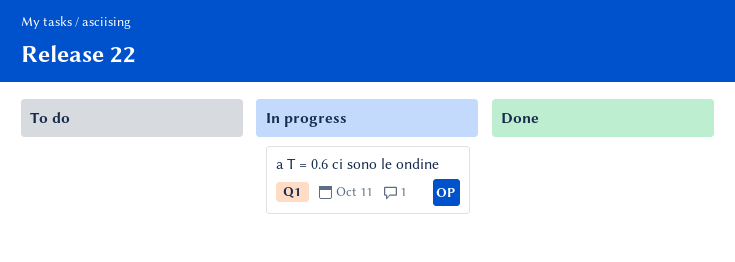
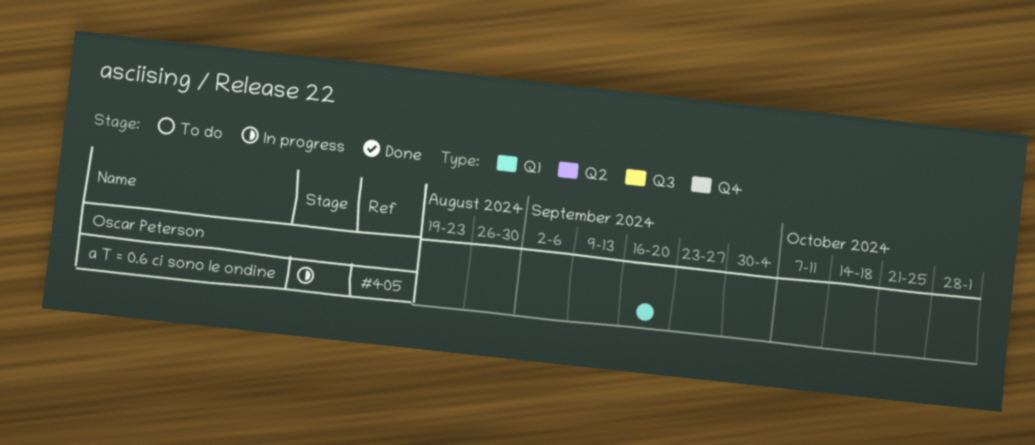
a T = 0.6 ci sono le ondine, due: Oct 11 -> Sep 20

